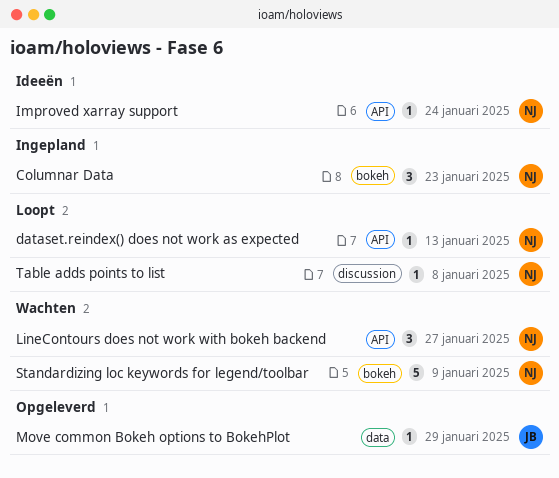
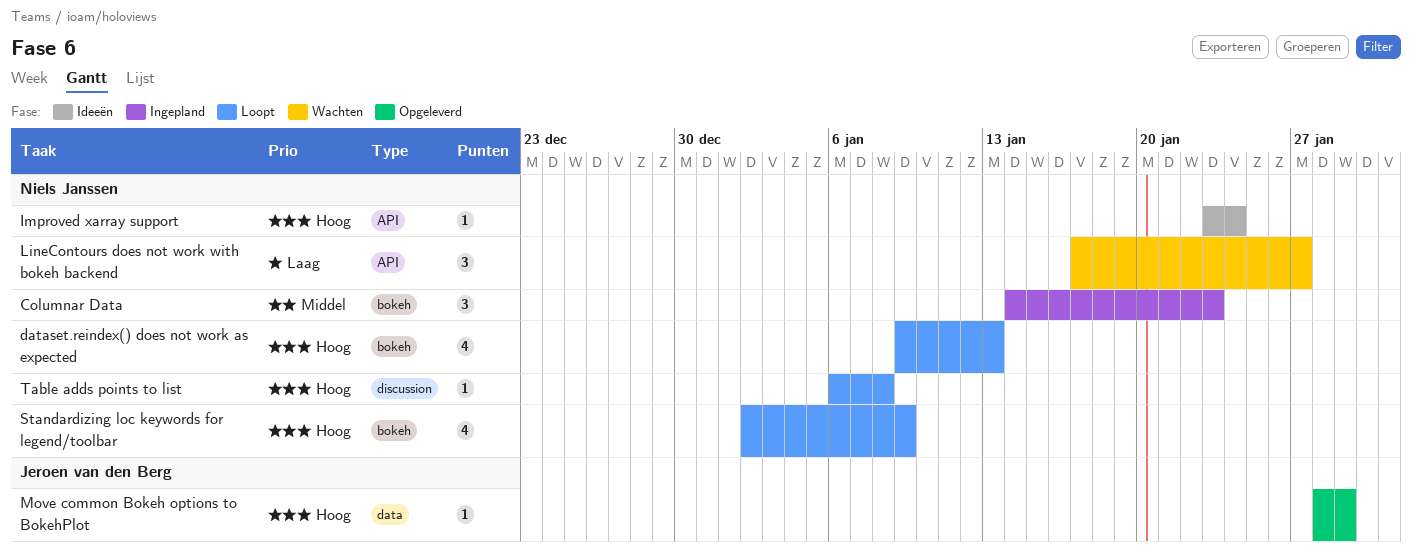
dataset.reindex() does not work as expected, label: API -> bokeh
dataset.reindex() does not work as expected, estimate: 1 -> 4
Standardizing loc keywords for legend/toolbar, status: Wachten -> Loopt
Standardizing loc keywords for legend/toolbar, estimate: 5 -> 4

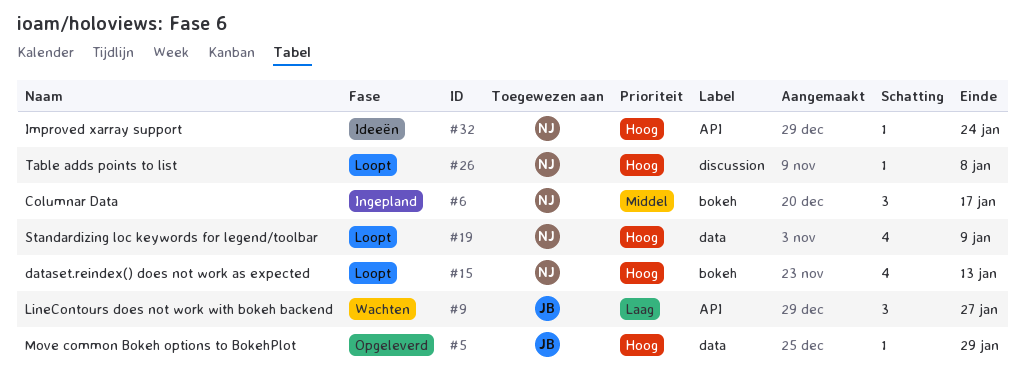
Columnar Data, due: Jan 23 -> Jan 17
LineContours does not work with bokeh backend, owner: Niels Janssen -> Jeroen van den Berg
Standardizing loc keywords for legend/toolbar, label: bokeh -> data

